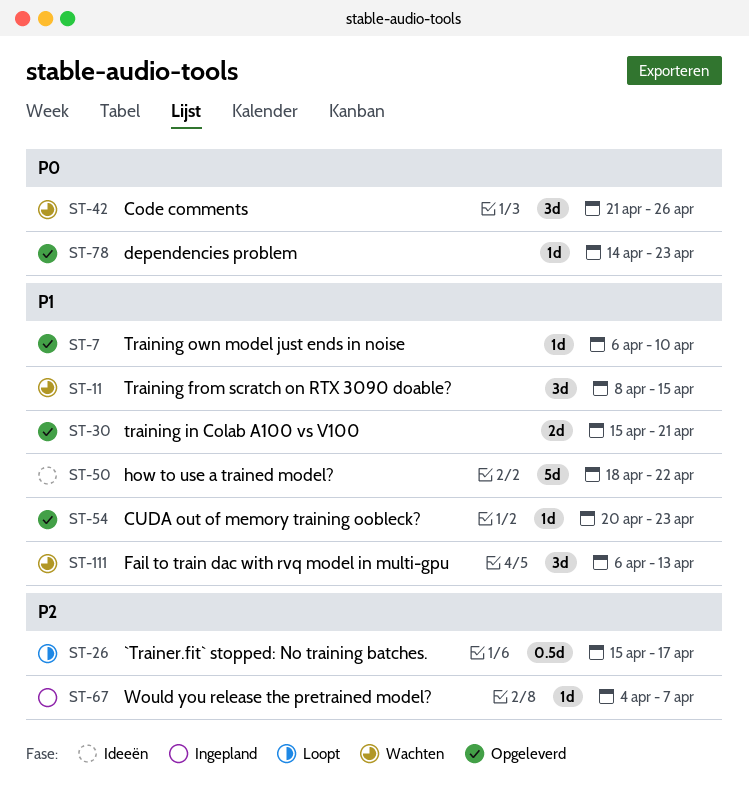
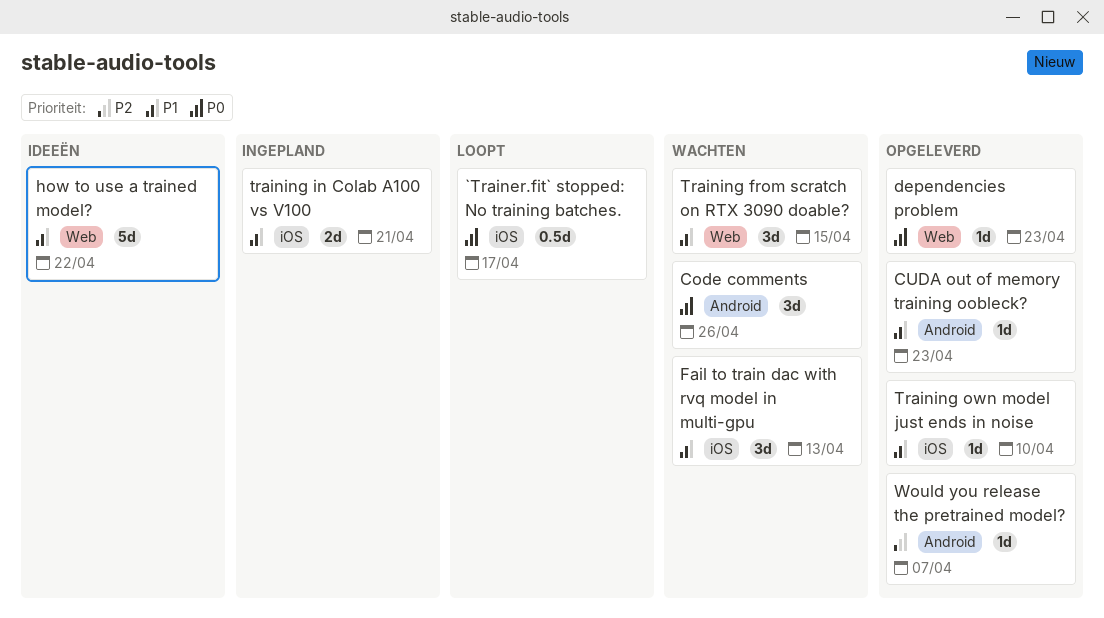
`Trainer.fit` stopped: No training batches., priority: P2 -> P0
training in Colab A100 vs V100, status: Opgeleverd -> Ingepland
Would you release the pretrained model?, status: Ingepland -> Opgeleverd

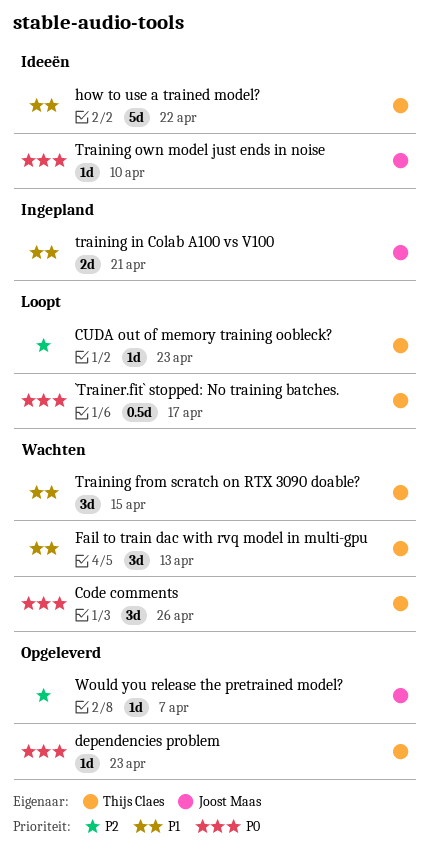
CUDA out of memory training oobleck?, status: Opgeleverd -> Loopt
CUDA out of memory training oobleck?, priority: P1 -> P2
Training own model just ends in noise, status: Opgeleverd -> Ideeën
Training own model just ends in noise, priority: P1 -> P0

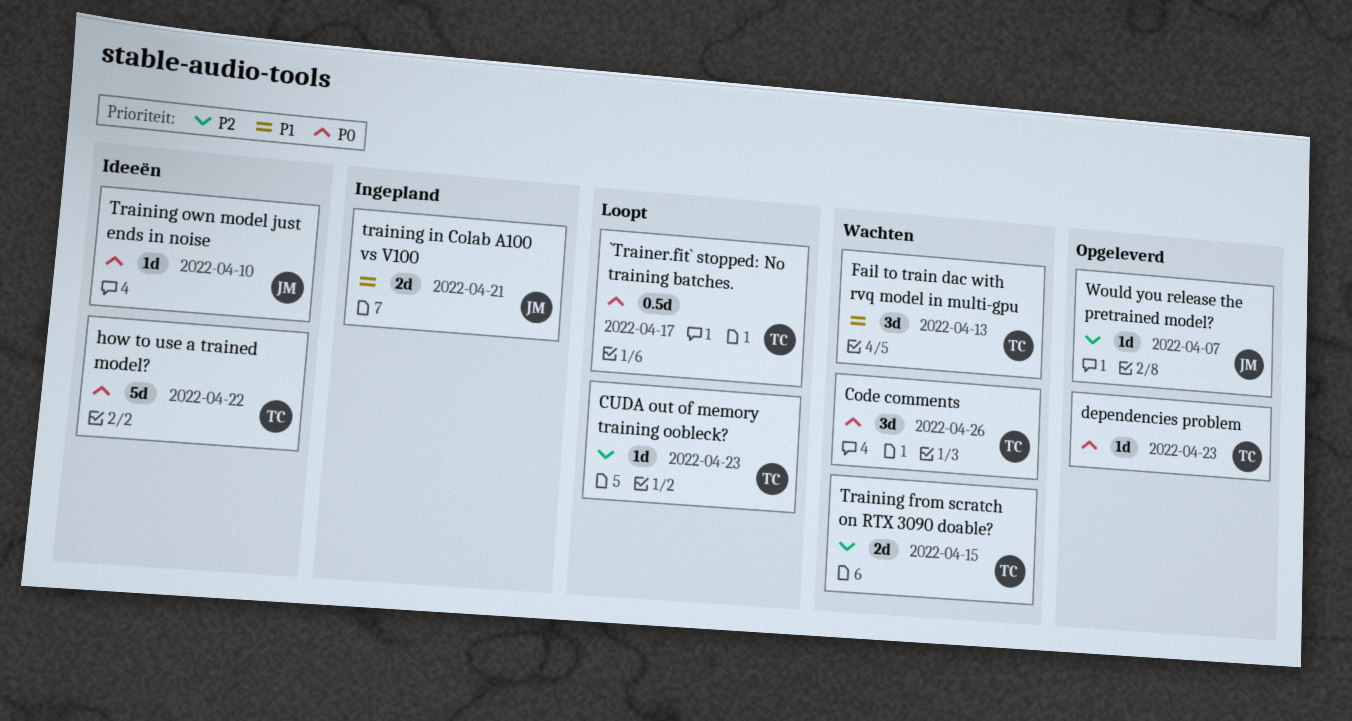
how to use a trained model?, priority: P1 -> P0
Training from scratch on RTX 3090 doable?, priority: P1 -> P2
Training from scratch on RTX 3090 doable?, estimate: 3d -> 2d

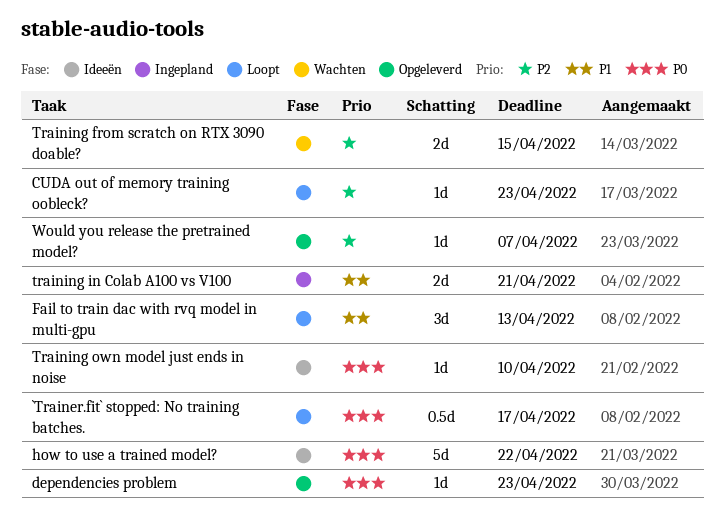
Code comments: present -> none
Fail to train dac with rvq model in multi-gpu, status: Wachten -> Loopt

